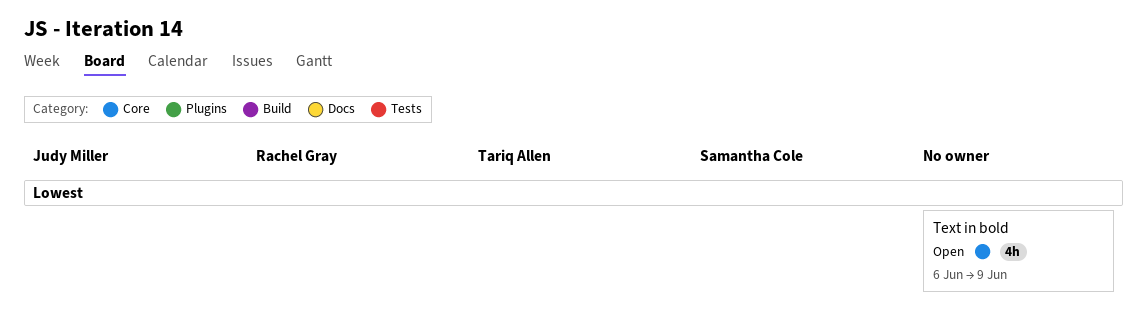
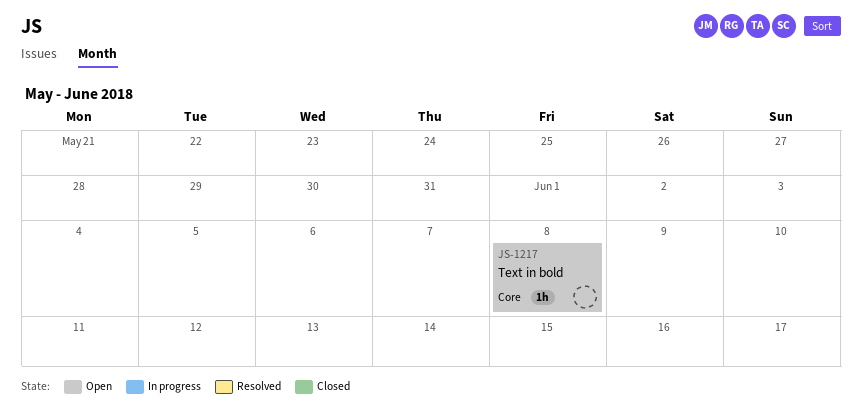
Text in bold, estimate: 4h -> 1h
Text in bold, due: Jun 9 -> Jun 8

